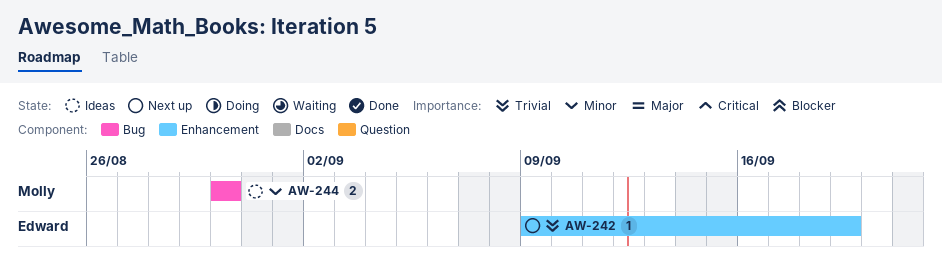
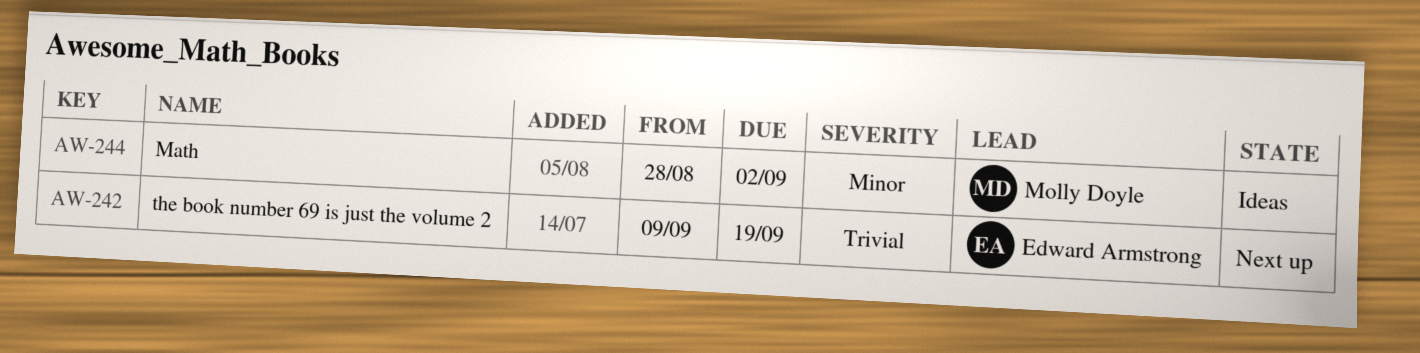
AW-244, start: Aug 30 -> Aug 28
AW-244, due: Aug 30 -> Sep 2

